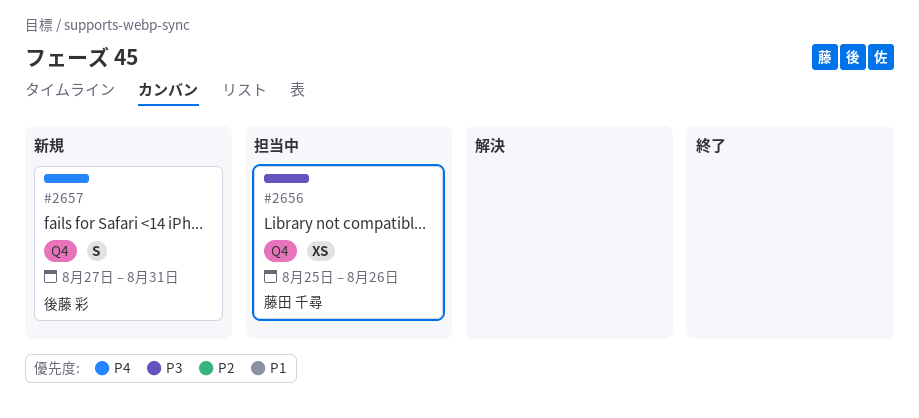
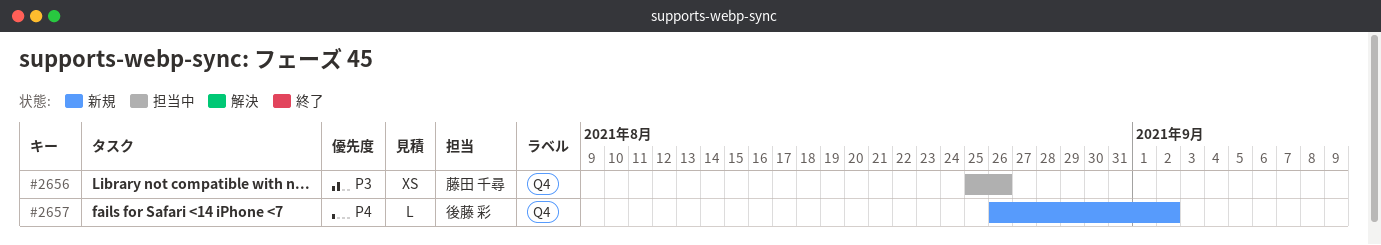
#2657, estimate: S -> L
#2657, start: Aug 27 -> Aug 26
#2657, due: Aug 31 -> Sep 2

